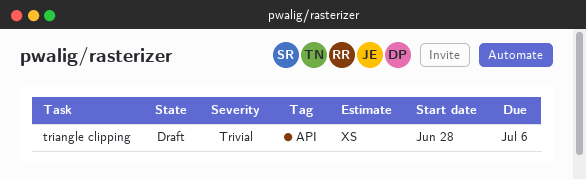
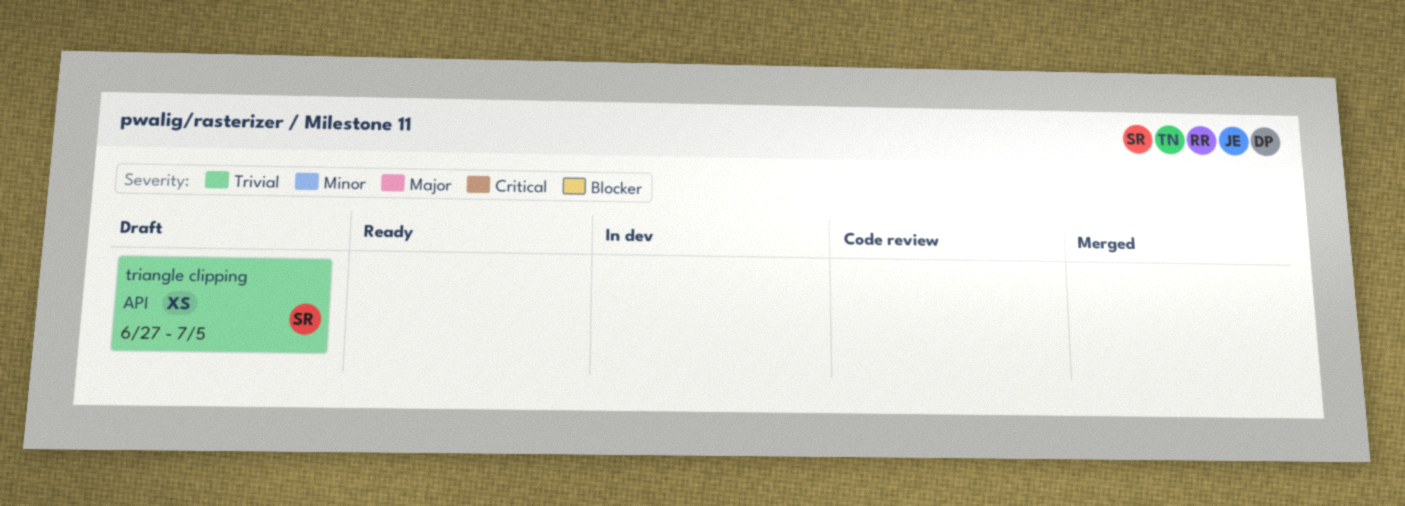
triangle clipping, start: Jun 28 -> Jun 27
triangle clipping, due: Jul 6 -> Jul 5

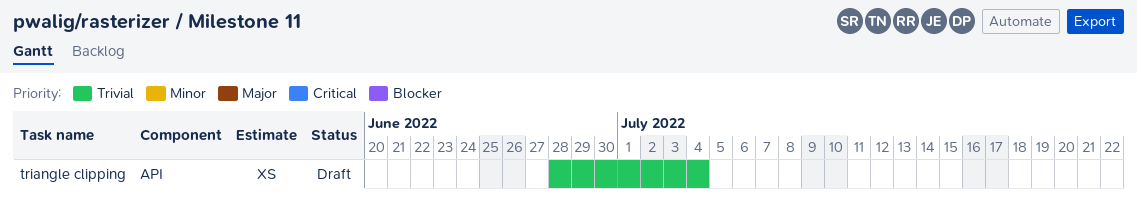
triangle clipping, start: Jun 27 -> Jun 28
triangle clipping, due: Jul 5 -> Jul 4

